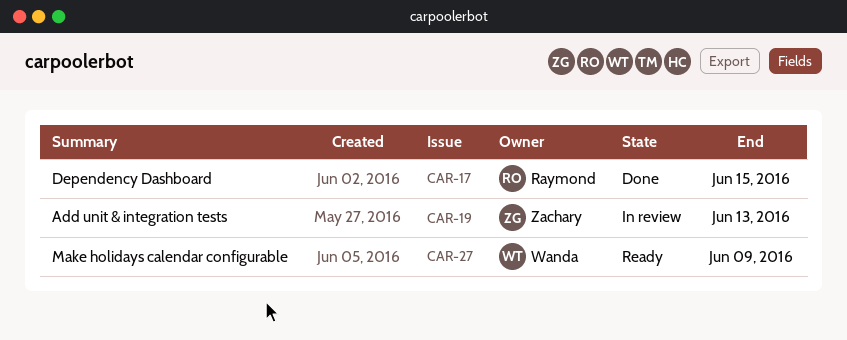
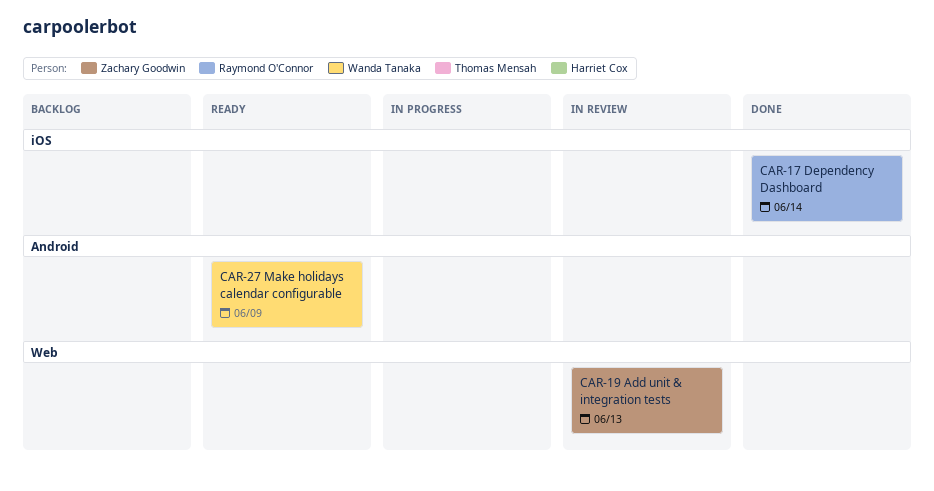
CAR-17, due: Jun 15 -> Jun 14

